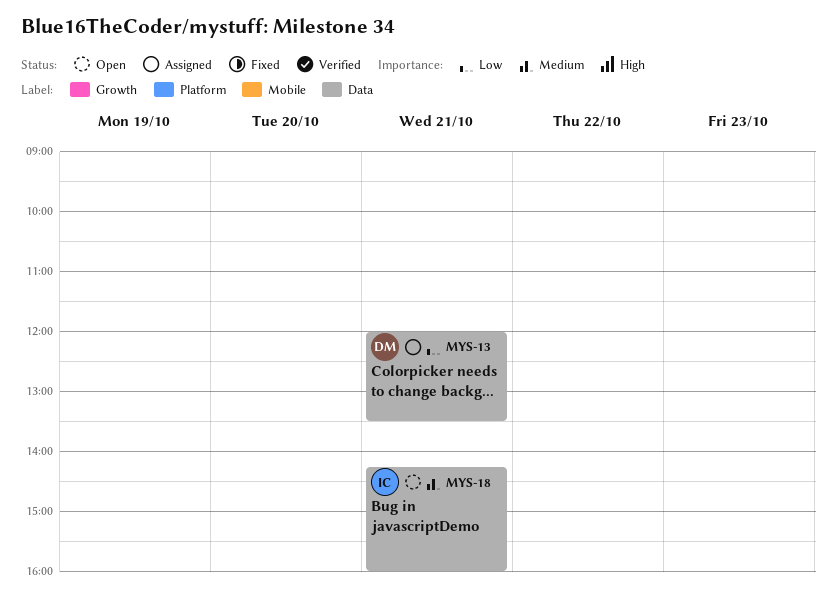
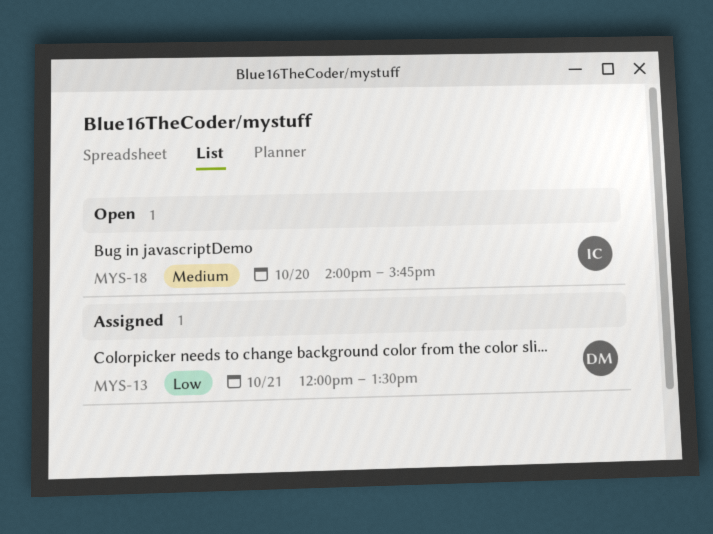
MYS-18, day: Oct 21 -> Oct 20
MYS-18, begins: 14:15 -> 14:00
MYS-18, ends: 16:00 -> 15:45

